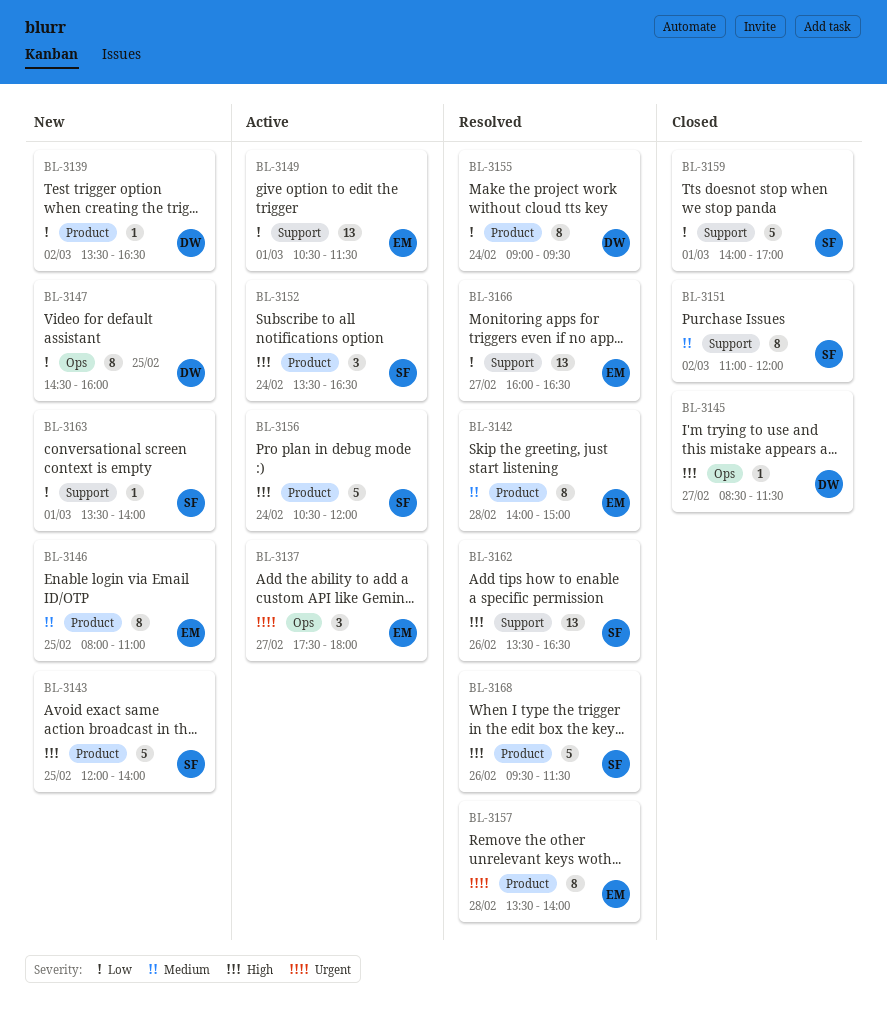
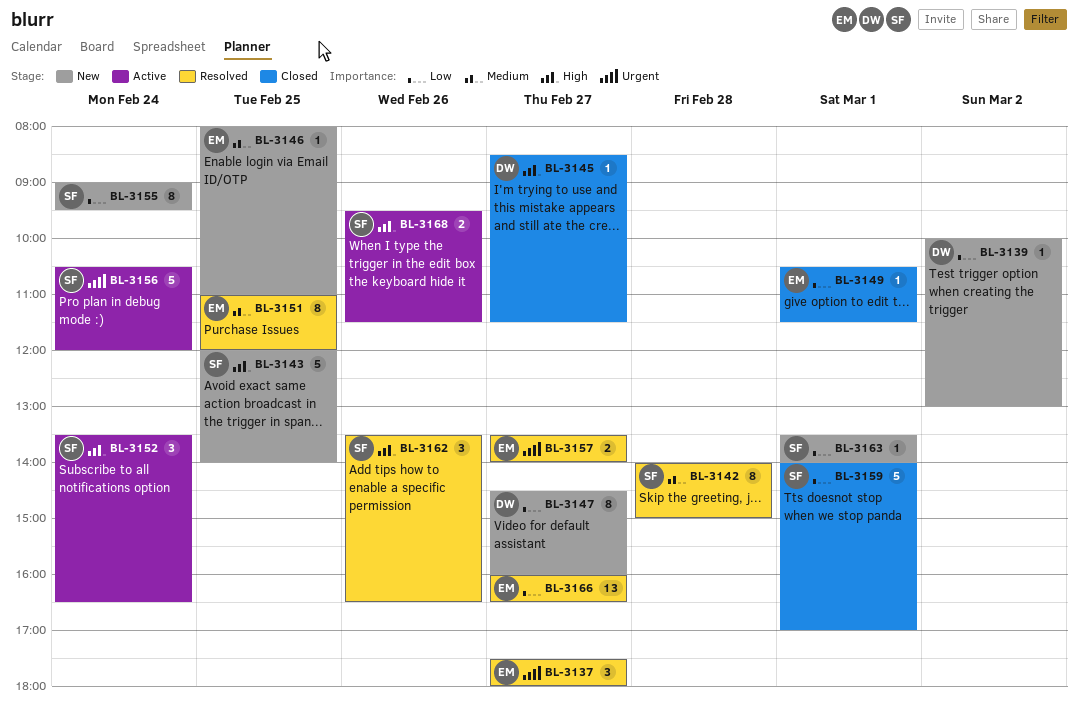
BL-3137, status: Active -> Resolved
BL-3139, begins: 13:30 -> 10:00
BL-3139, ends: 16:30 -> 13:00
BL-3142, owner: EM -> SF
BL-3146, estimate: 8 -> 1
BL-3147, day: Feb 25 -> Feb 27
BL-3149, status: Active -> Closed
BL-3149, estimate: 13 -> 1
BL-3151, status: Closed -> Resolved
BL-3151, owner: SF -> EM
BL-3151, day: Mar 2 -> Feb 25
BL-3155, status: Resolved -> New
BL-3155, owner: DW -> SF
BL-3156, priority: High -> Urgent
BL-3157, estimate: 8 -> 2
BL-3157, day: Feb 28 -> Feb 27
BL-3162, estimate: 13 -> 3
BL-3168, status: Resolved -> Active
BL-3168, estimate: 5 -> 2

